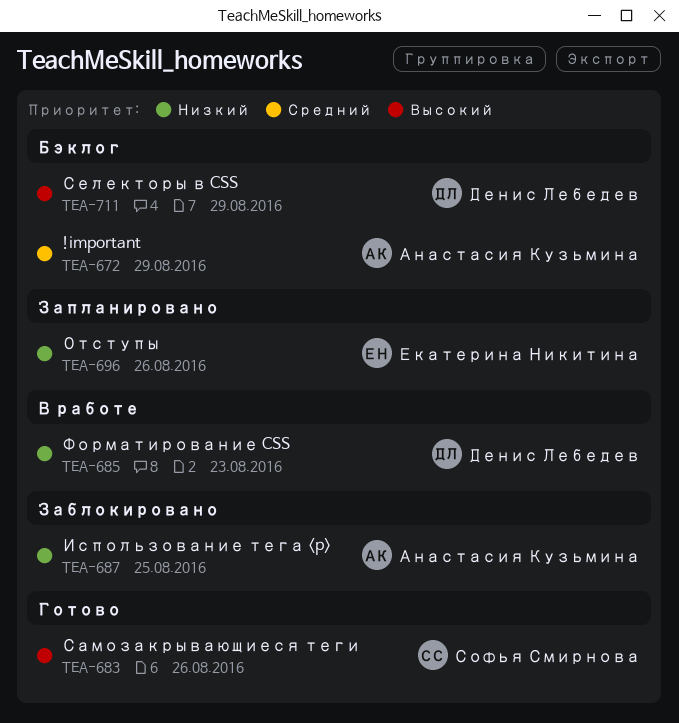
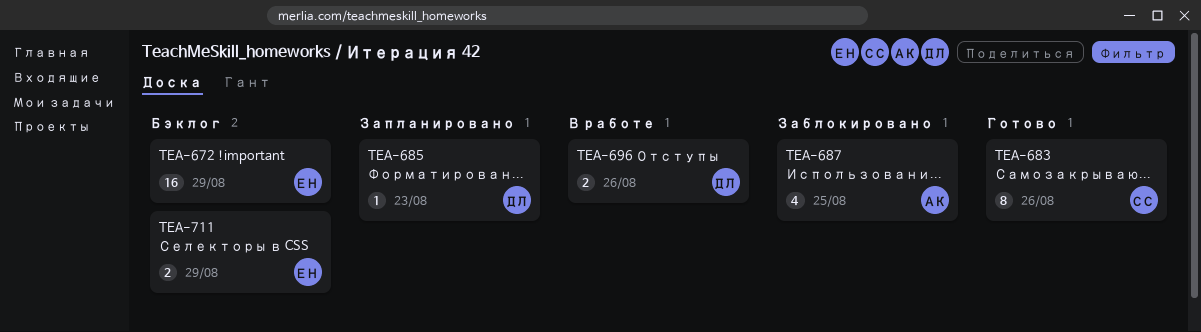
TEA-672, owner: Анастасия Кузьмина -> Екатерина Никитина
TEA-685, status: В работе -> Запланировано
TEA-696, status: Запланировано -> В работе
TEA-696, owner: Екатерина Никитина -> Денис Лебедев
TEA-711, owner: Денис Лебедев -> Екатерина Никитина

